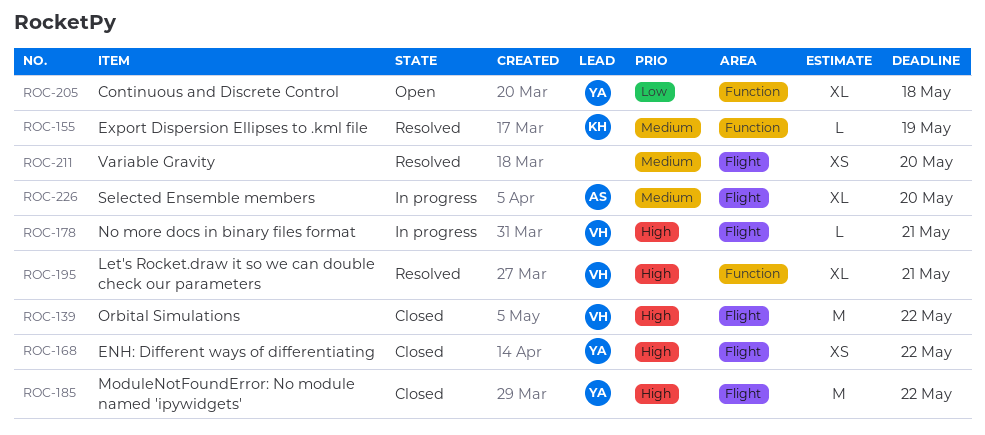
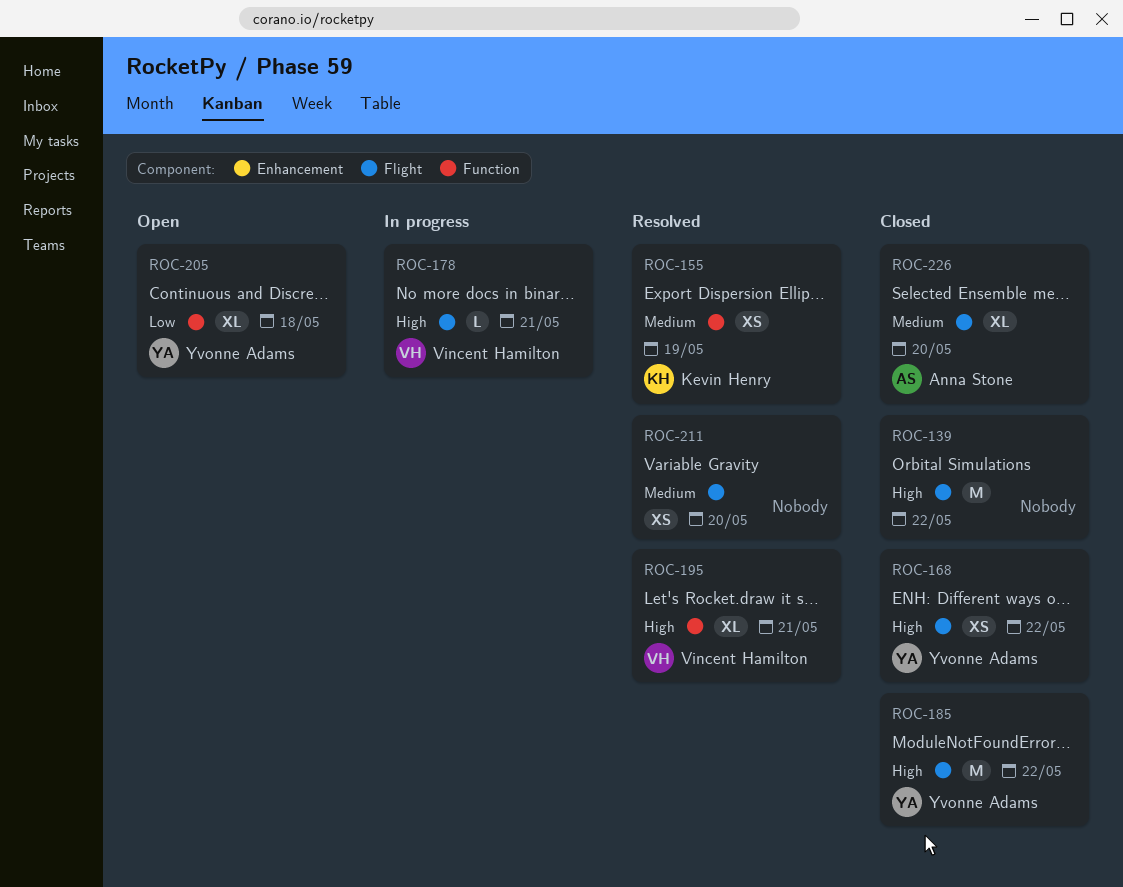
ROC-139, owner: Vincent Hamilton -> none
ROC-155, estimate: L -> XS
ROC-226, status: In progress -> Closed

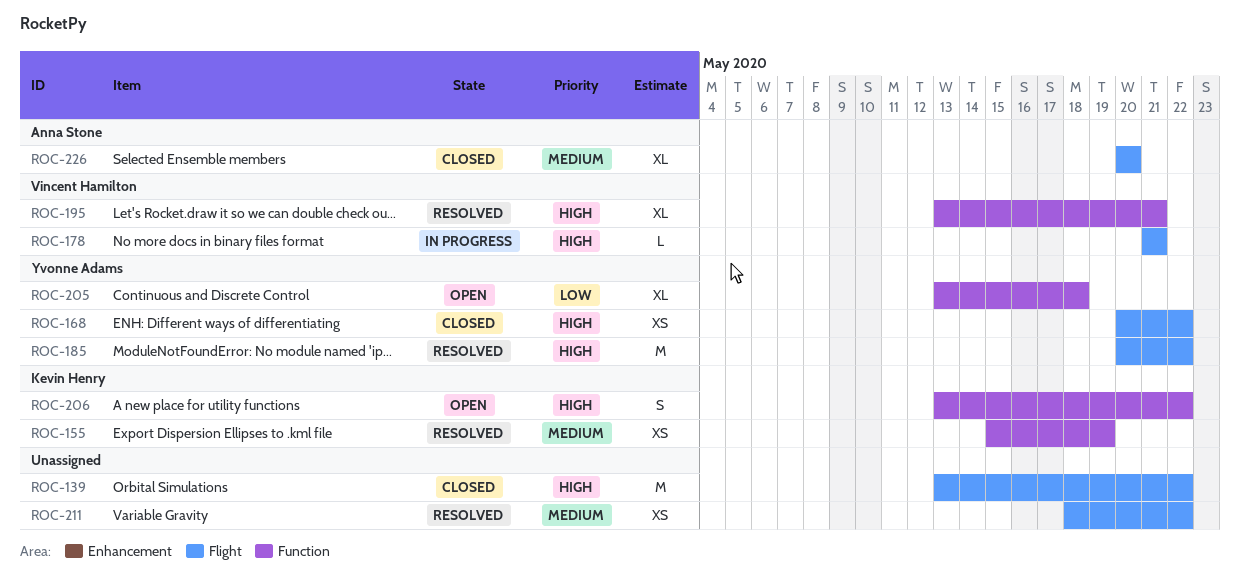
ROC-185, status: Closed -> Resolved
ROC-206: none -> present
ROC-211, due: May 20 -> May 22

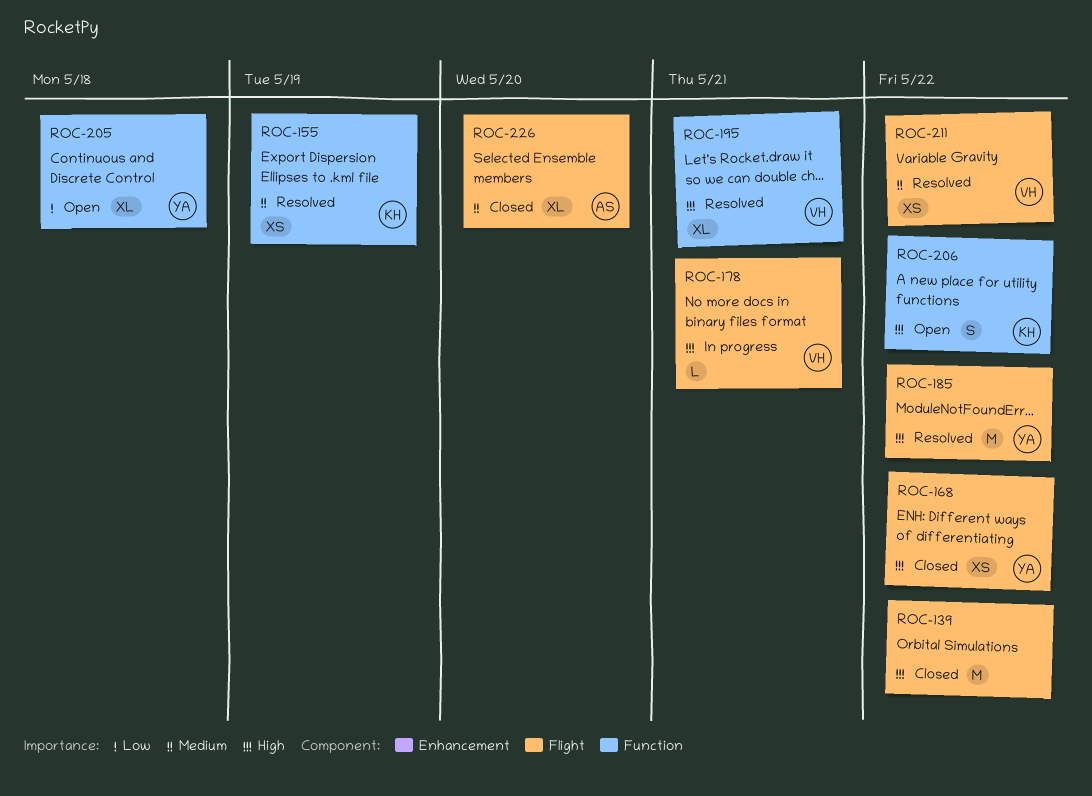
ROC-211, owner: none -> Vincent Hamilton

